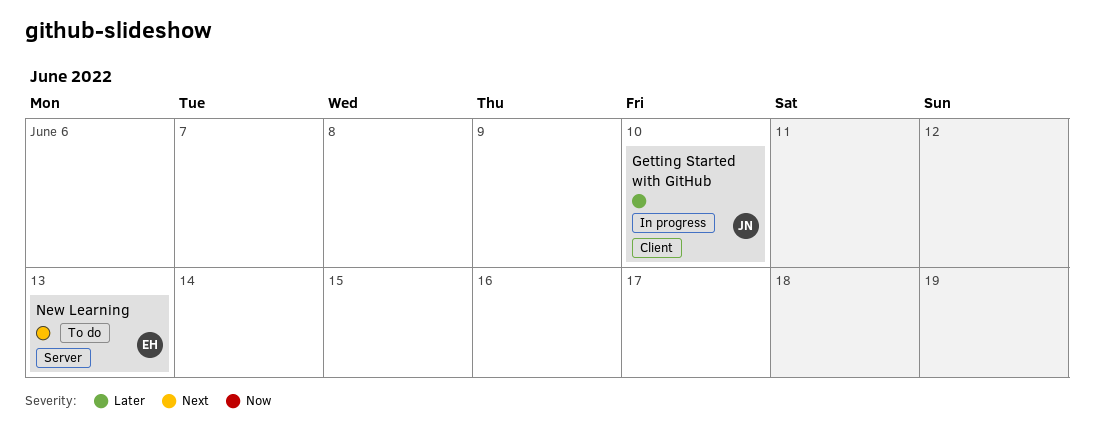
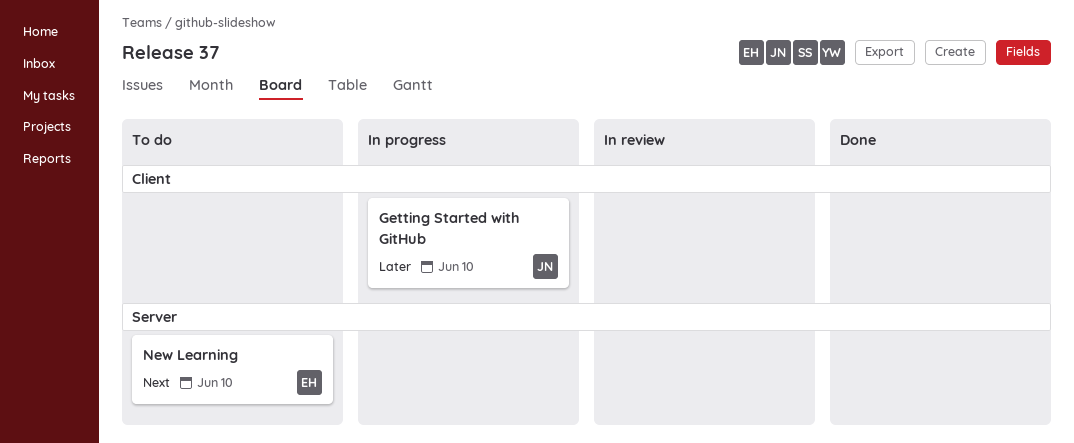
New Learning, due: Jun 13 -> Jun 10

